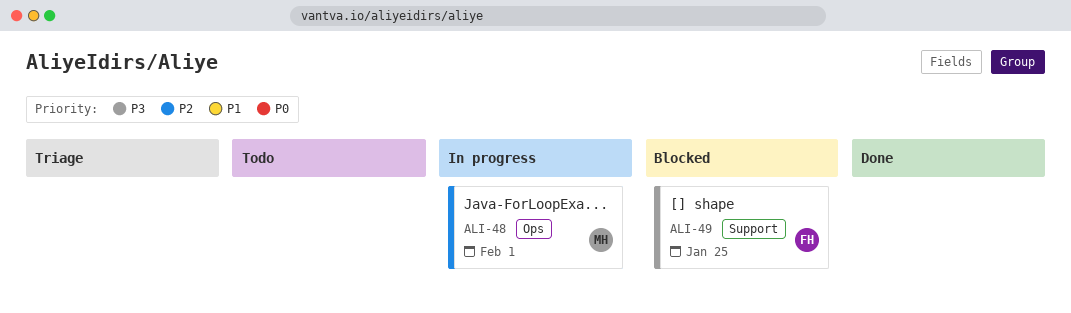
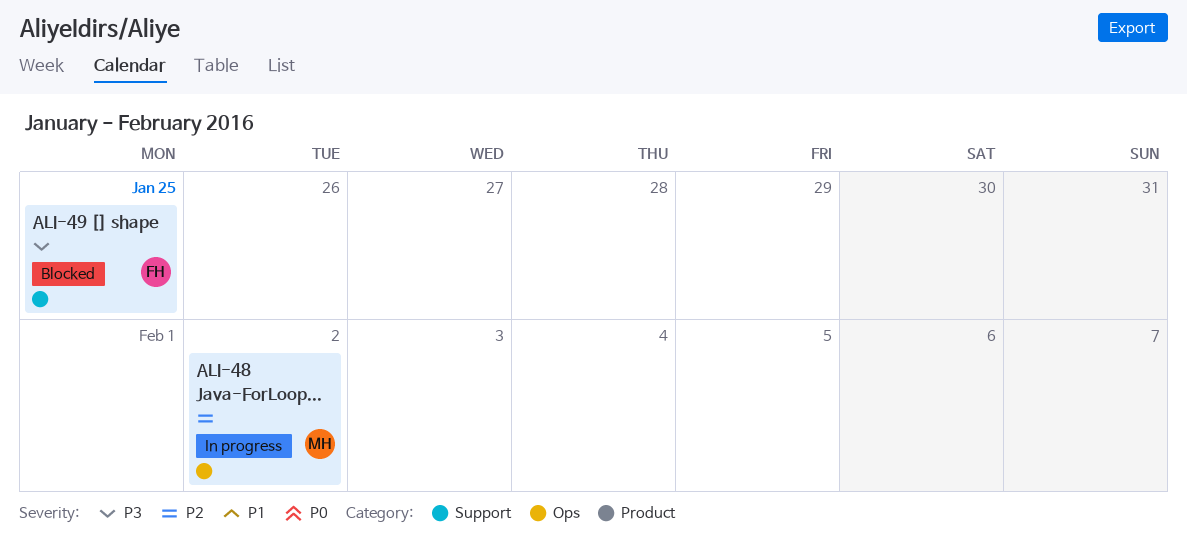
ALI-48, due: Feb 1 -> Feb 2

